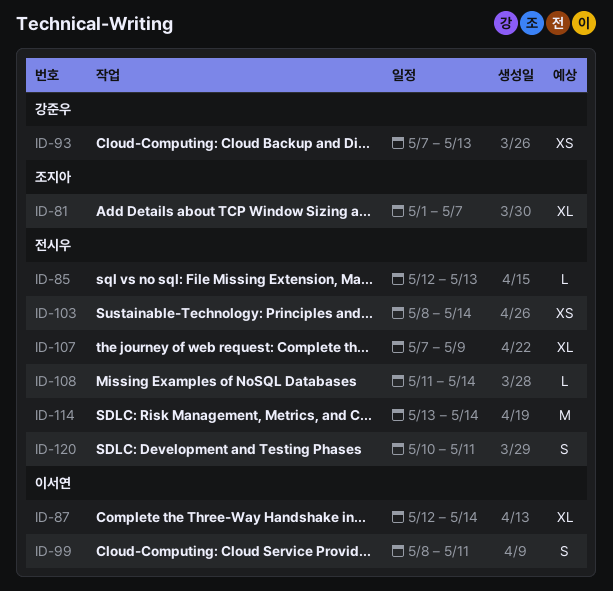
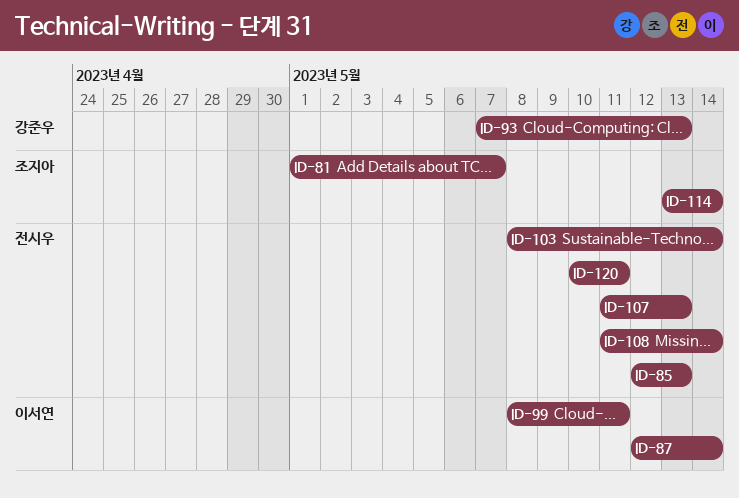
ID-107, start: May 7 -> May 11
ID-107, due: May 9 -> May 13
ID-114, owner: 전시우 -> 조지아

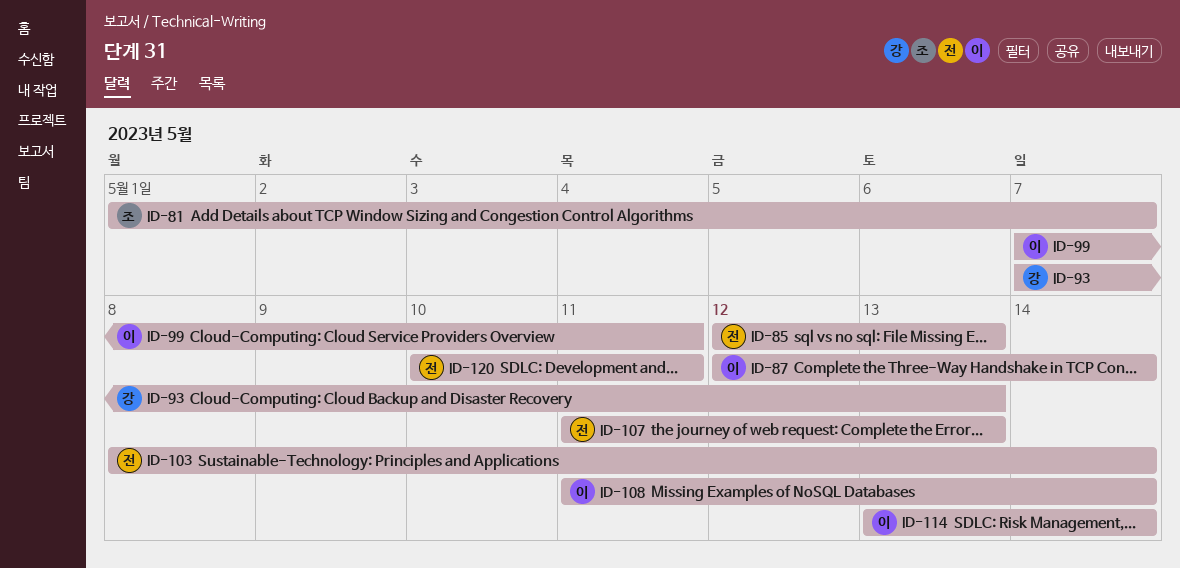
ID-99, start: May 8 -> May 7
ID-108, owner: 전시우 -> 이서연
ID-114, owner: 조지아 -> 이서연

